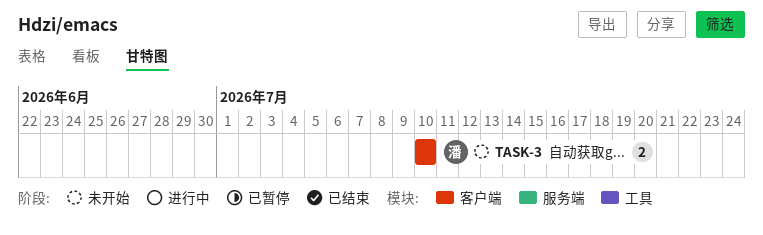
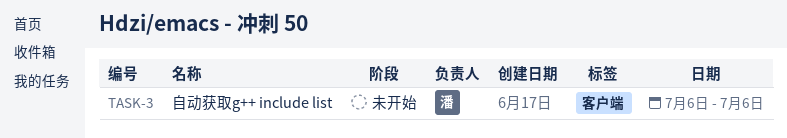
TASK-3, start: Jul 10 -> Jul 6
TASK-3, due: Jul 10 -> Jul 6

